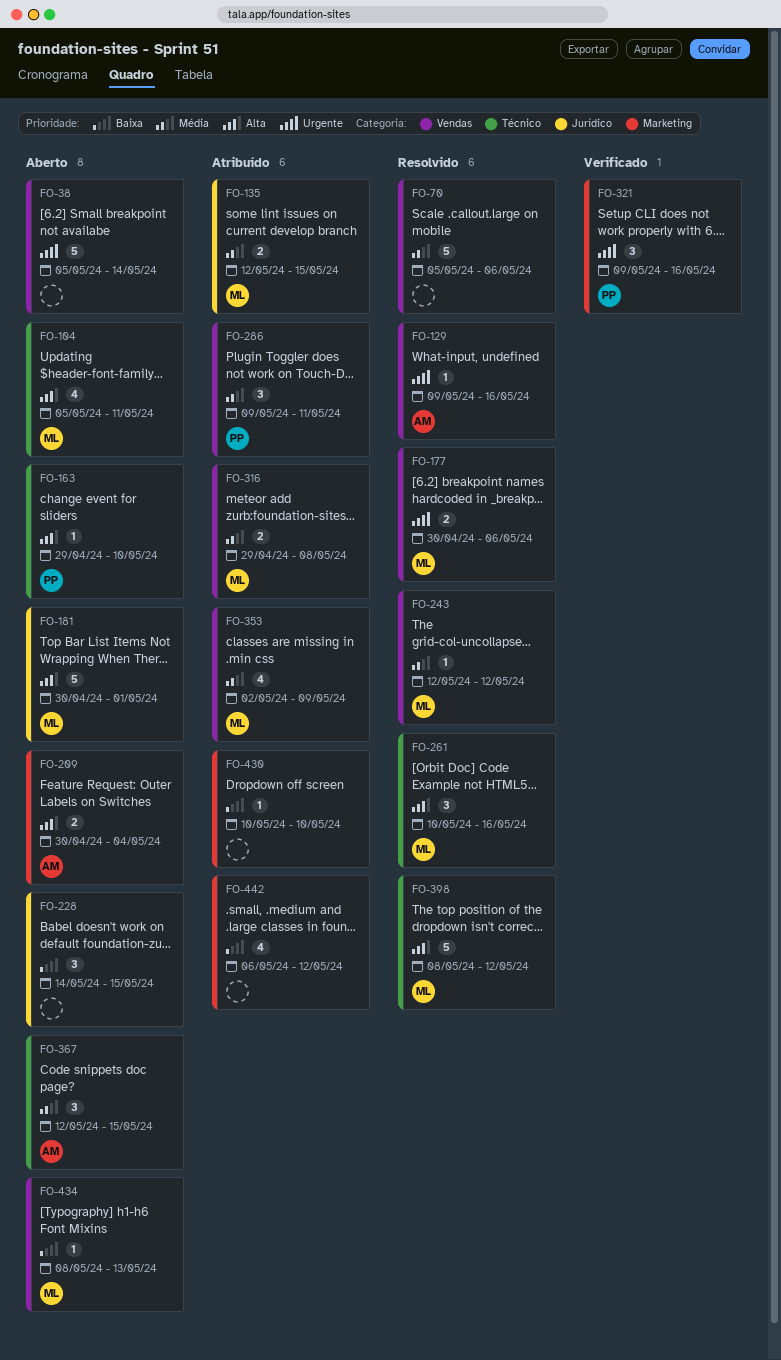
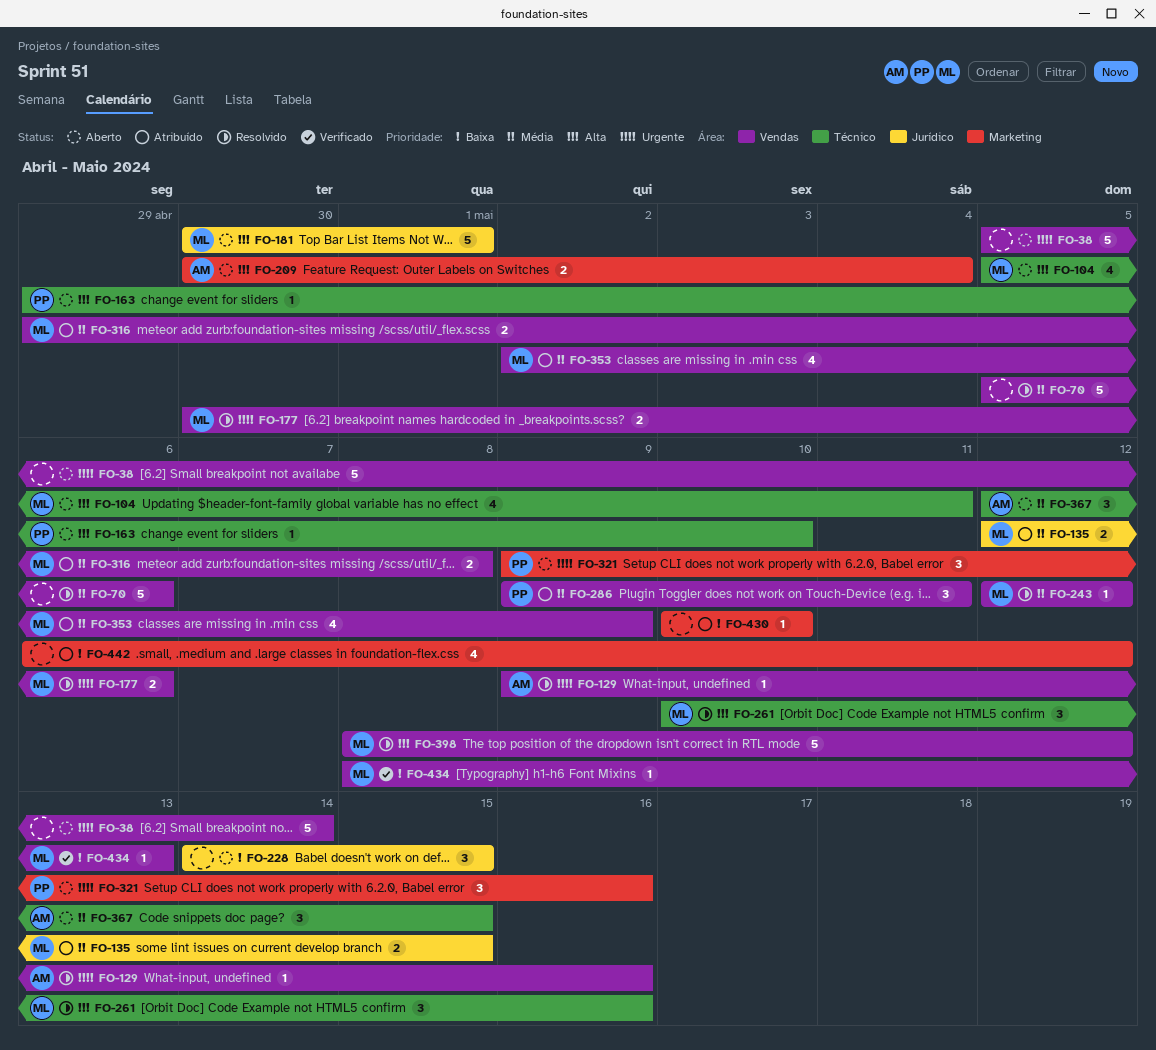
FO-321, status: Verificado -> Aberto
FO-398, label: Técnico -> Vendas
FO-434, status: Aberto -> Verificado

